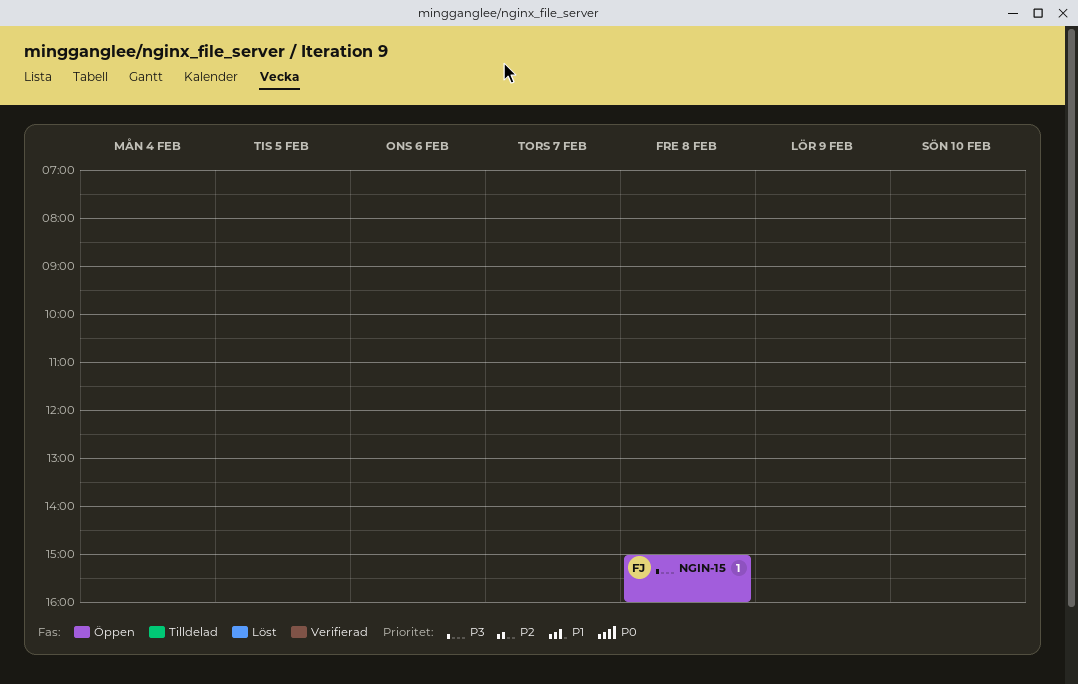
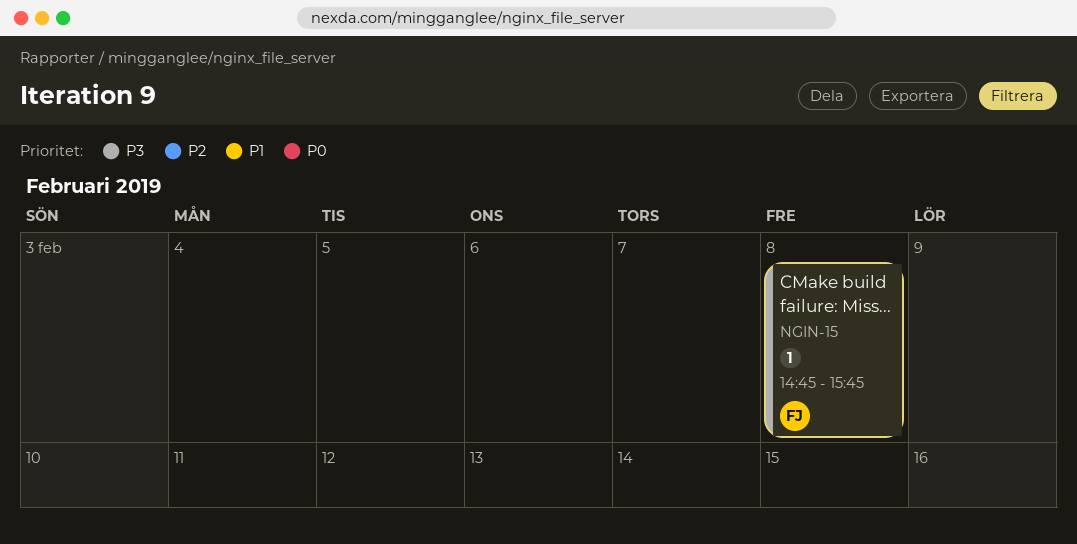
NGIN-15, begins: 15:00 -> 14:45
NGIN-15, ends: 16:00 -> 15:45

